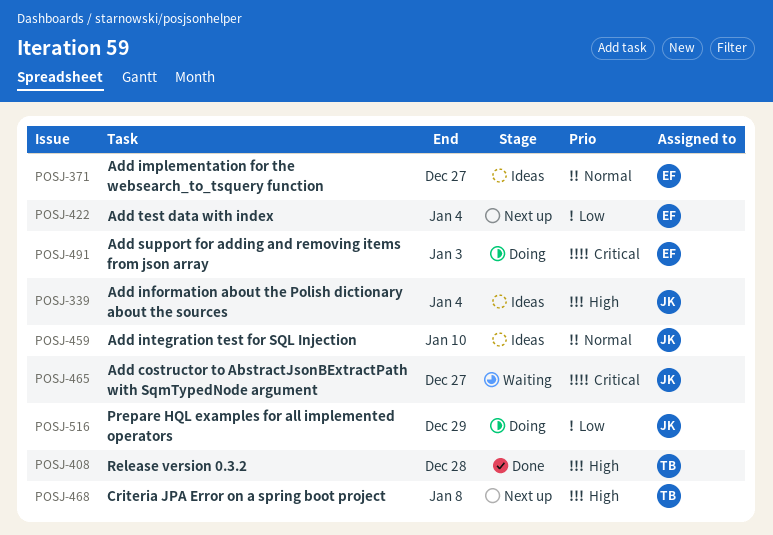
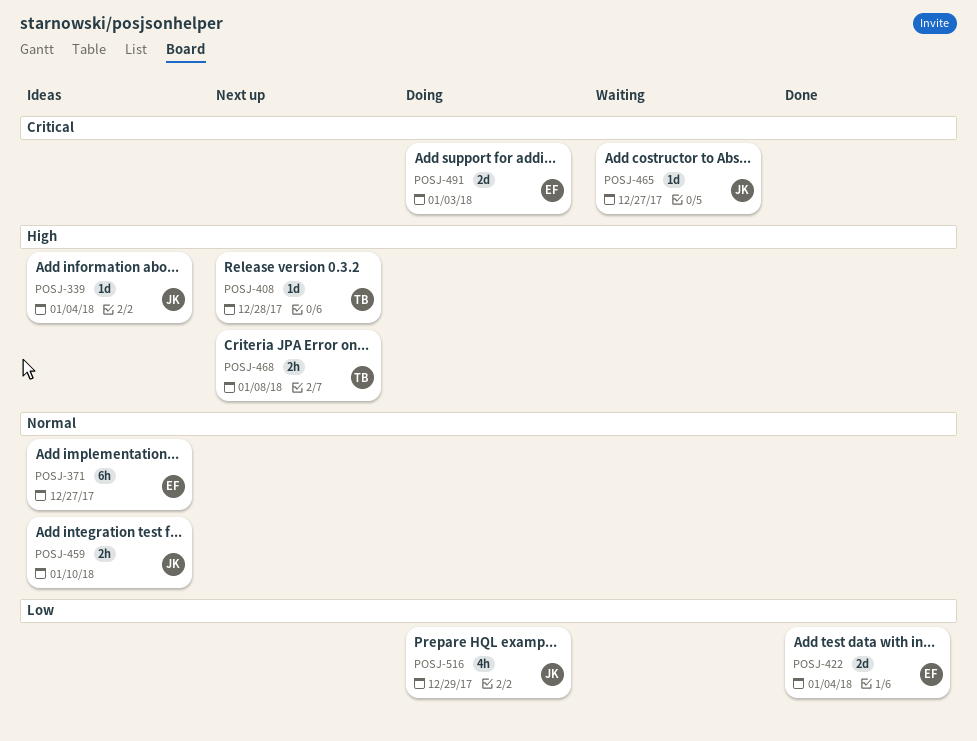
POSJ-408, status: Done -> Next up
POSJ-422, status: Next up -> Done

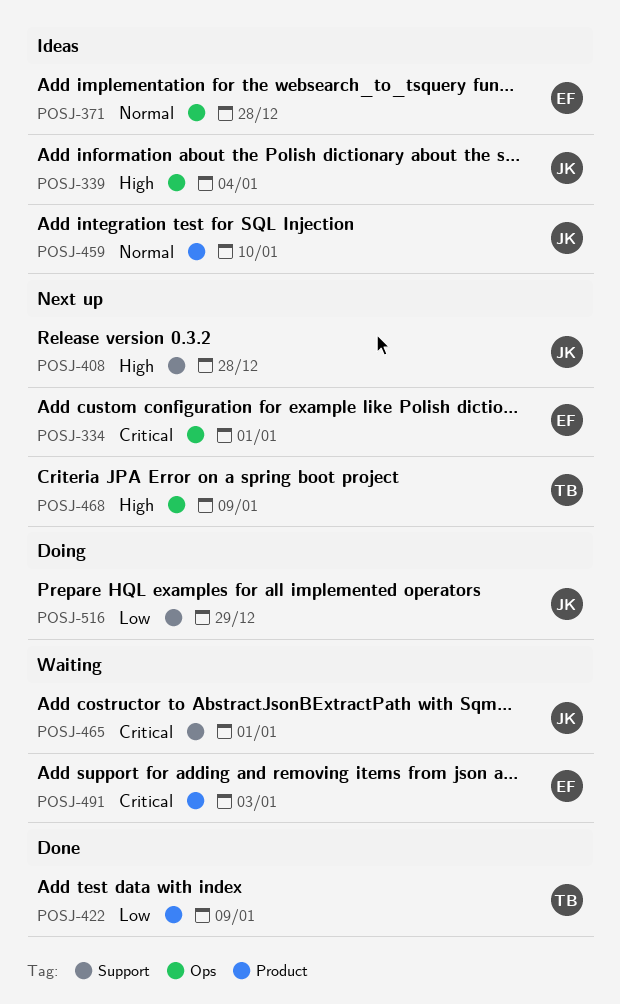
POSJ-334: none -> present
POSJ-371, due: Dec 27 -> Dec 28
POSJ-408, owner: TB -> JK
POSJ-422, owner: EF -> TB
POSJ-422, due: Jan 4 -> Jan 9
POSJ-465, due: Dec 27 -> Jan 1
POSJ-468, due: Jan 8 -> Jan 9
POSJ-491, status: Doing -> Waiting

